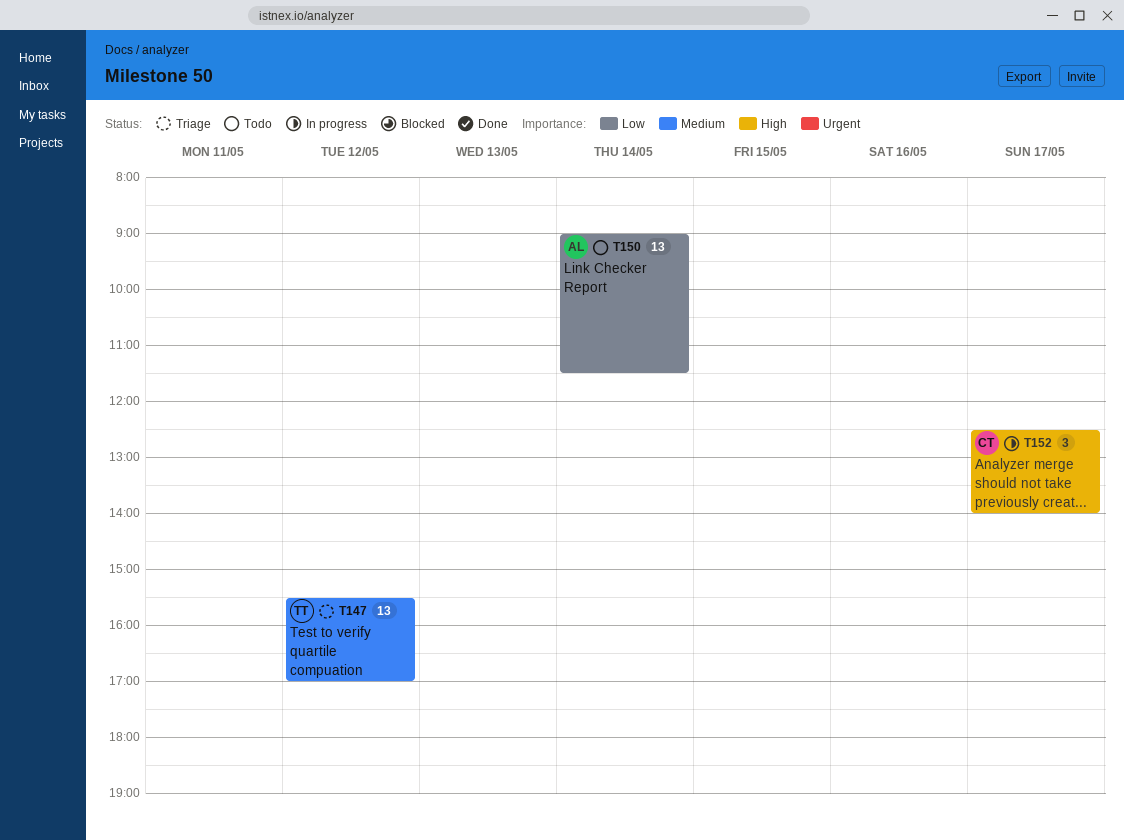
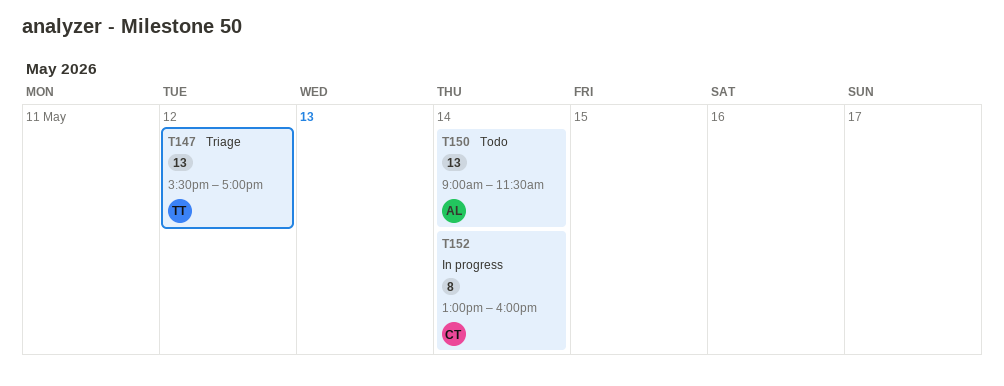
T152, estimate: 3 -> 8
T152, day: May 17 -> May 14
T152, begins: 12:30 -> 13:00
T152, ends: 14:00 -> 16:00

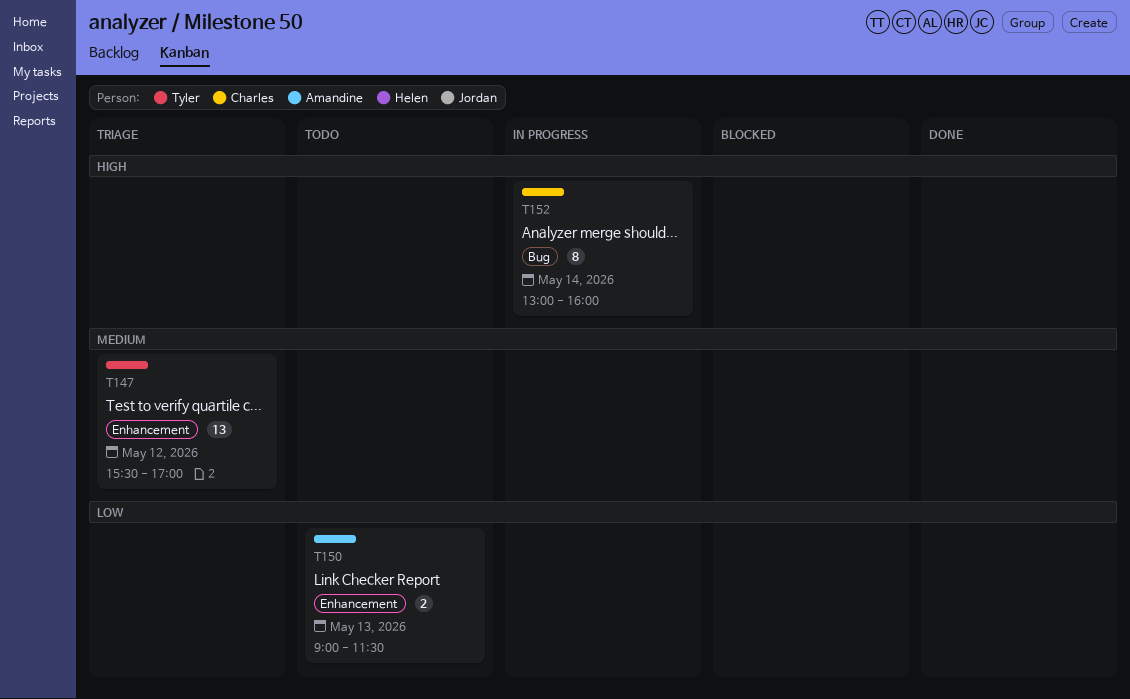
T150, estimate: 13 -> 2
T150, day: May 14 -> May 13

